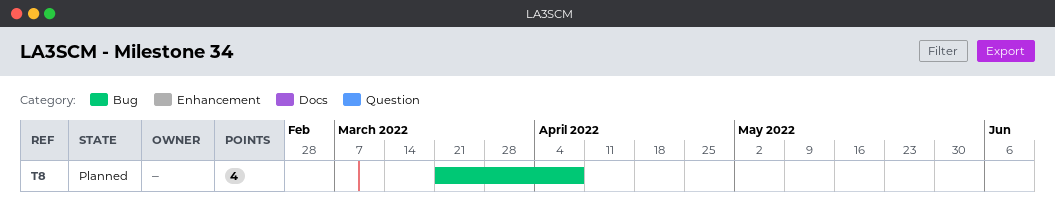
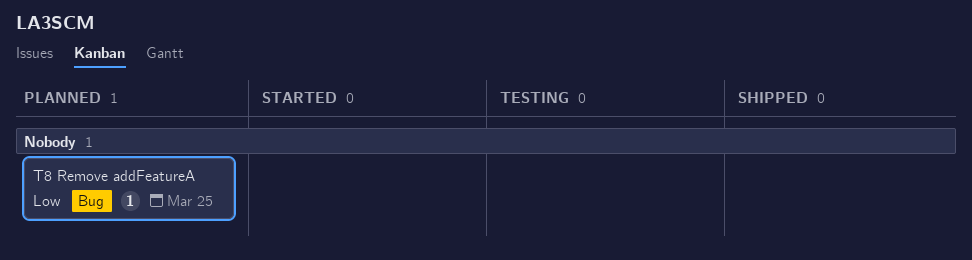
T8, estimate: 4 -> 1
T8, due: Apr 8 -> Mar 25

